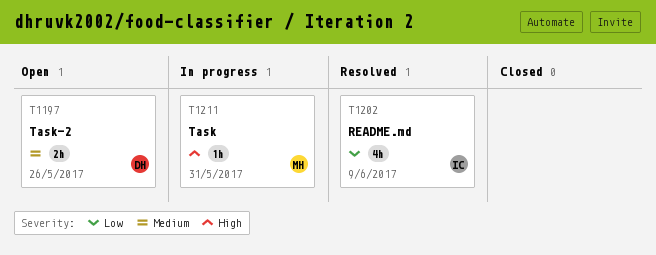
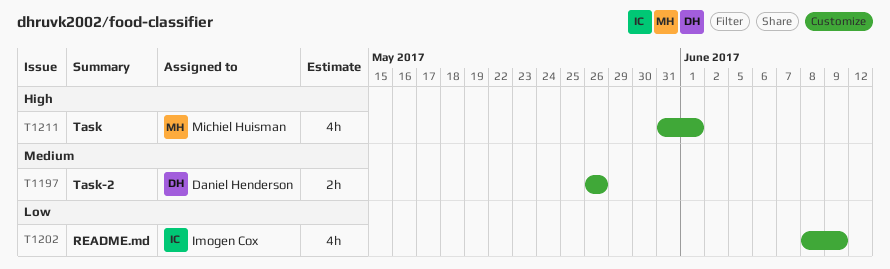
T1211, estimate: 1h -> 4h
T1211, due: May 31 -> Jun 1

